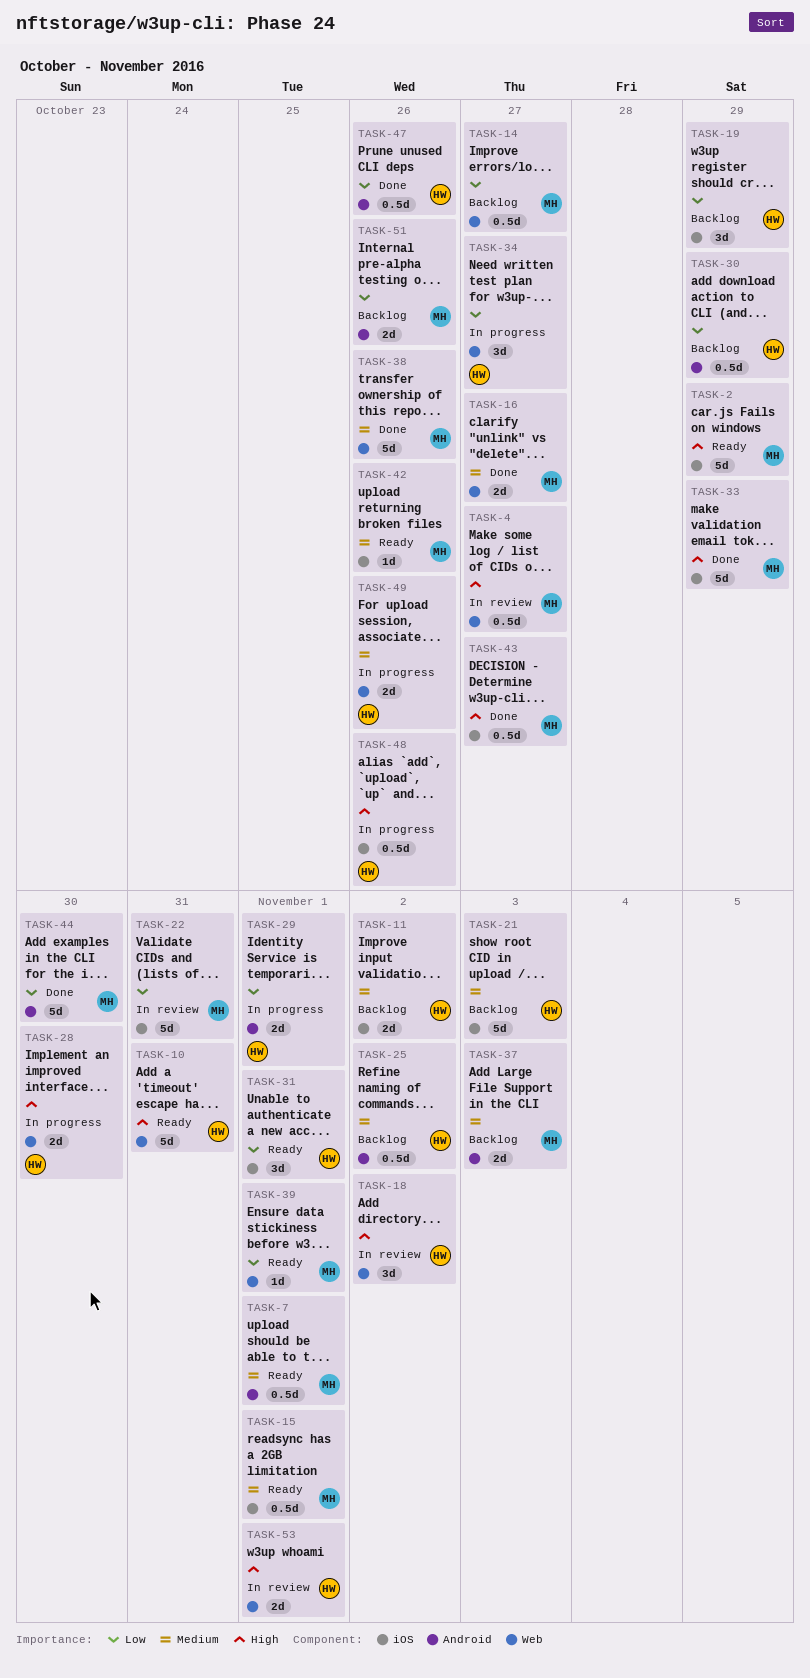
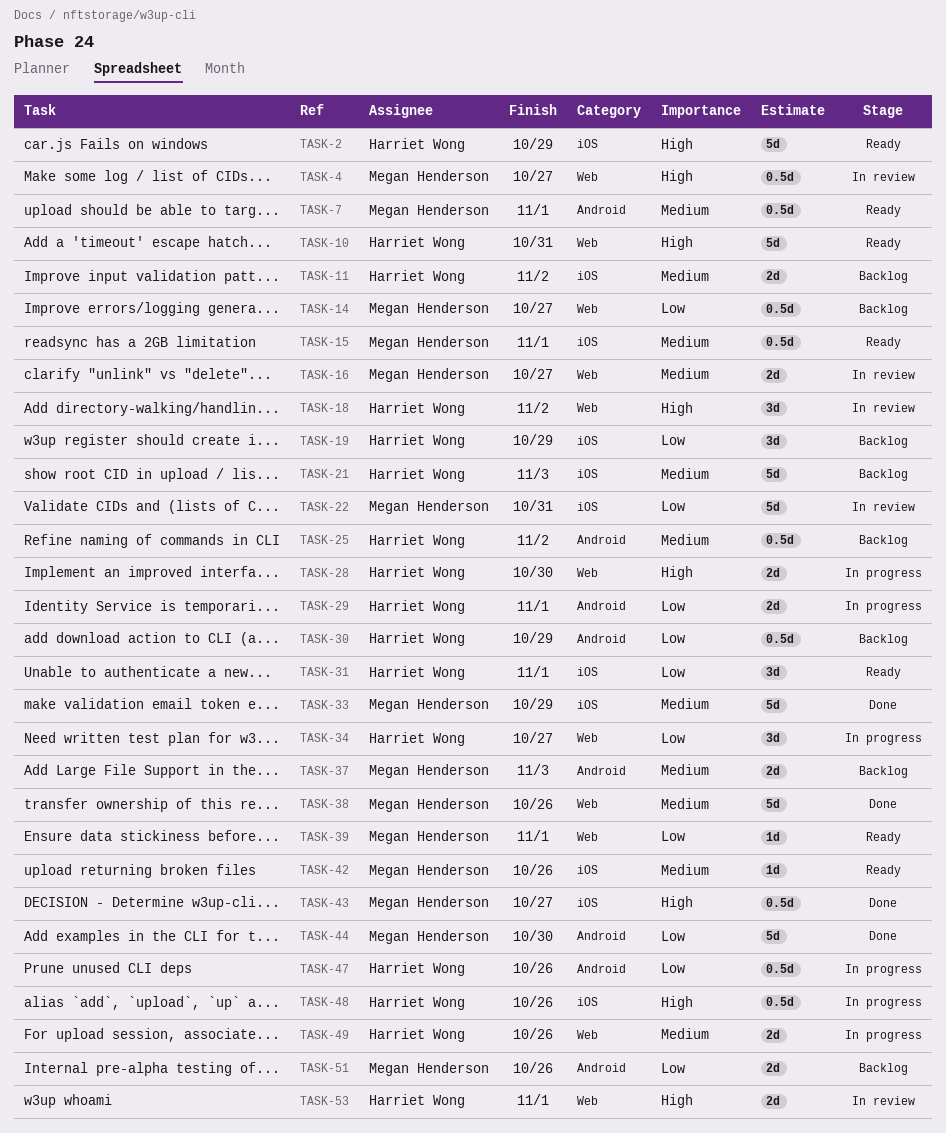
TASK-2, owner: Megan Henderson -> Harriet Wong
TASK-16, status: Done -> In review
TASK-33, priority: High -> Medium
TASK-47, status: Done -> In progress

